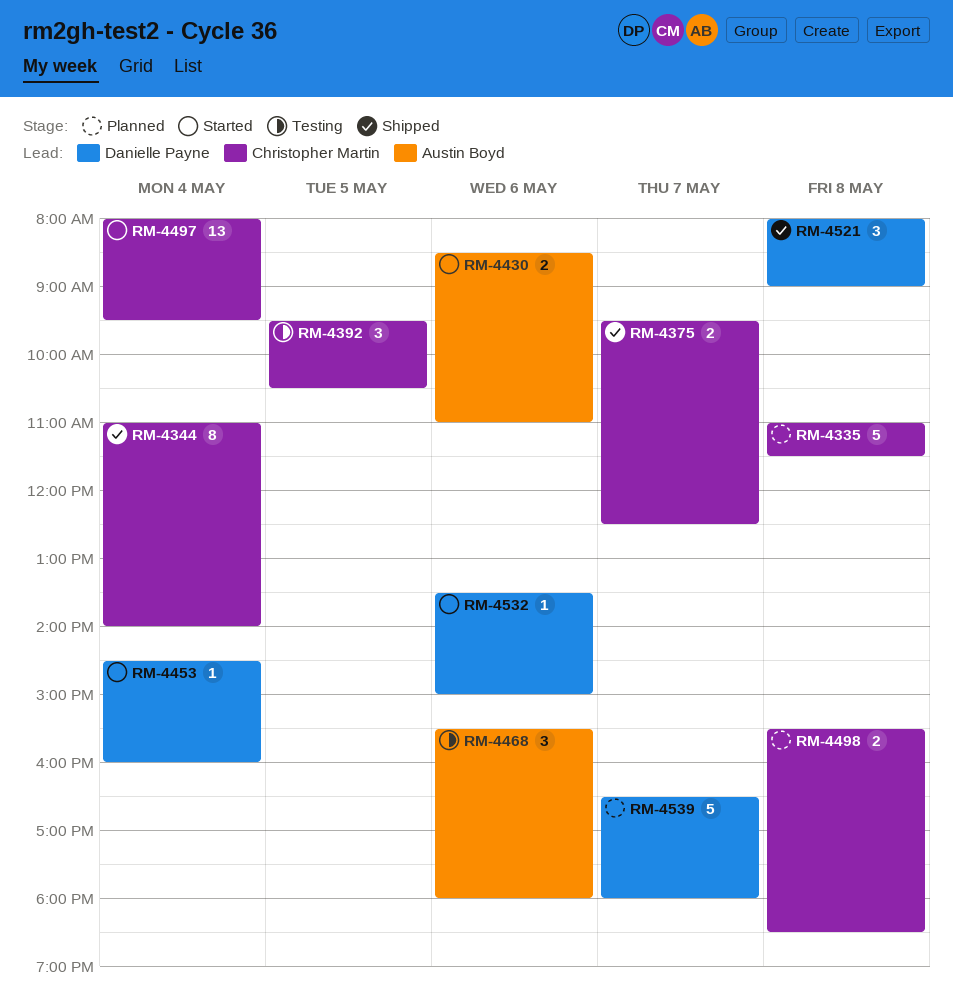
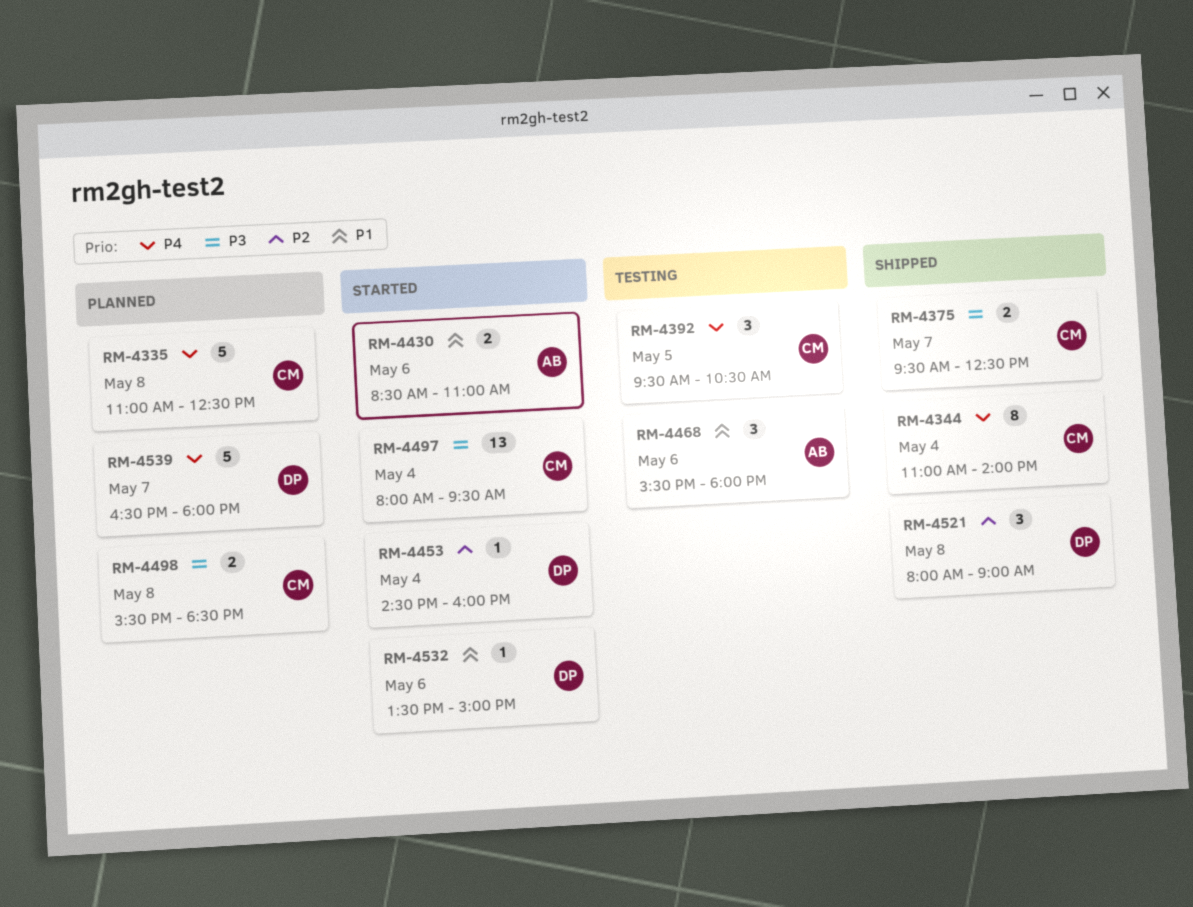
RM-4335, ends: 11:30 -> 12:30

